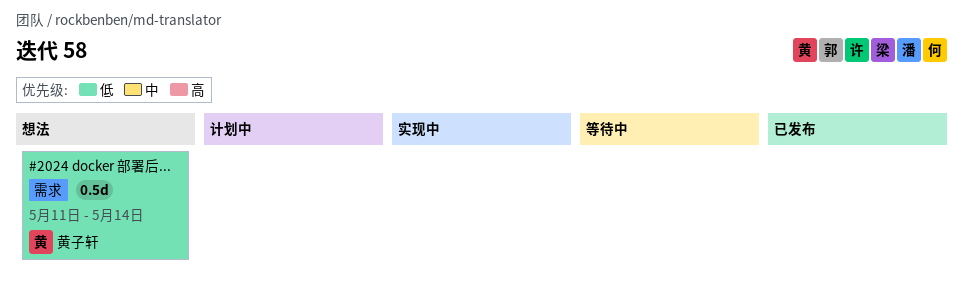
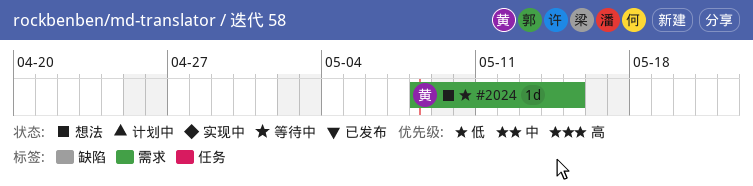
#2024, estimate: 0.5d -> 1d
#2024, start: May 11 -> May 8
#2024, due: May 14 -> May 15

